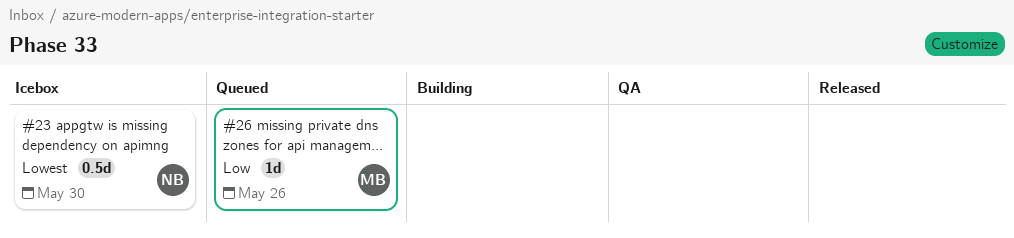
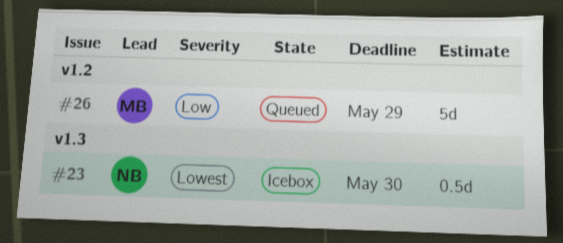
#26, estimate: 1d -> 5d
#26, due: May 26 -> May 29

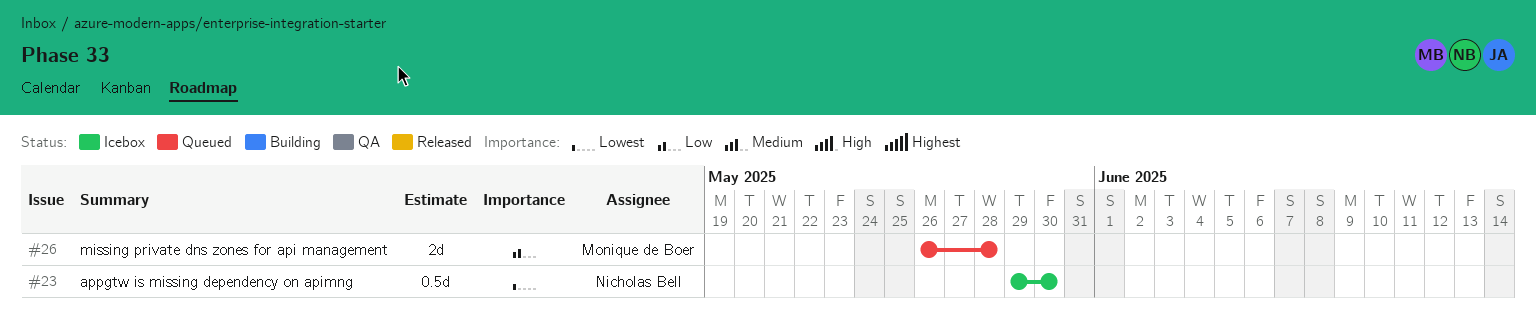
#26, estimate: 5d -> 2d
#26, due: May 29 -> May 28

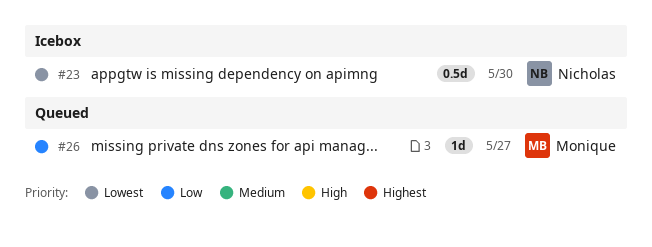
#26, estimate: 2d -> 1d
#26, due: May 28 -> May 27

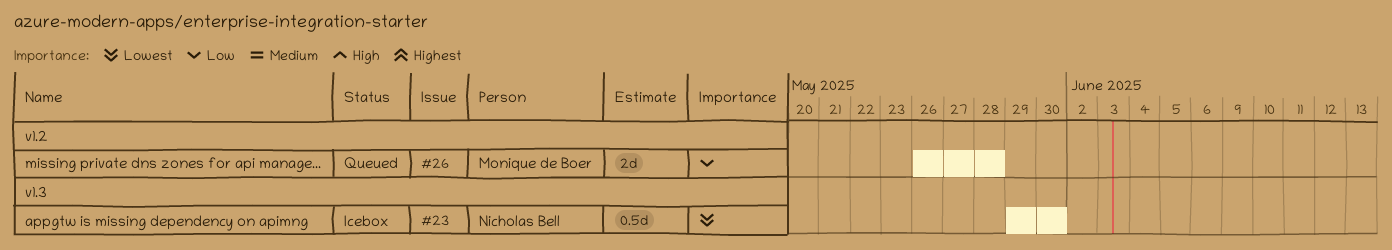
#26, estimate: 1d -> 2d
#26, due: May 27 -> May 28

